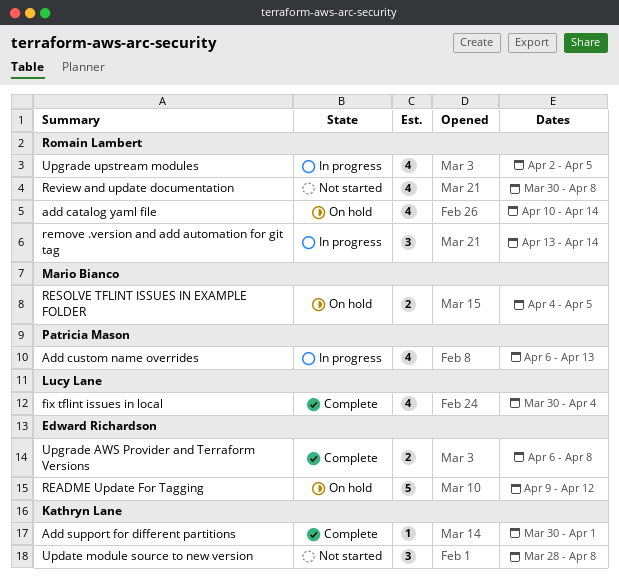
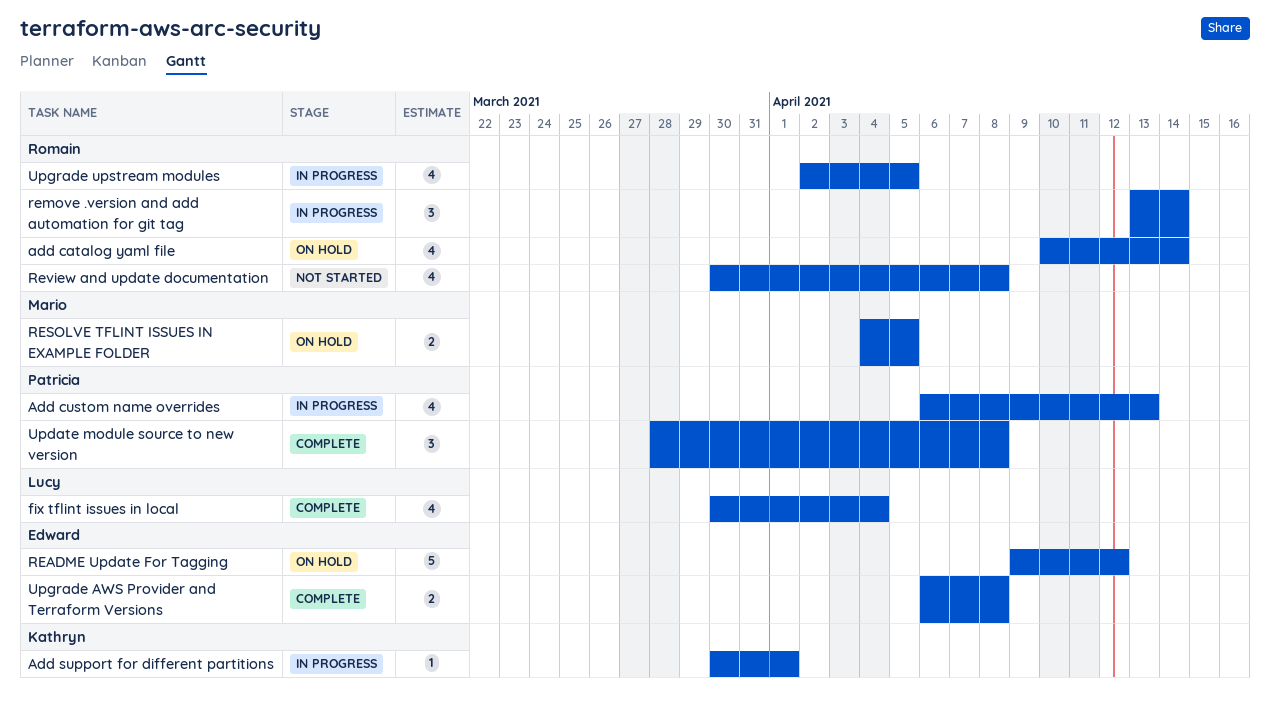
Add support for different partitions, status: Complete -> In progress
Update module source to new version, status: Not started -> Complete
Update module source to new version, owner: Kathryn Lane -> Patricia Mason

